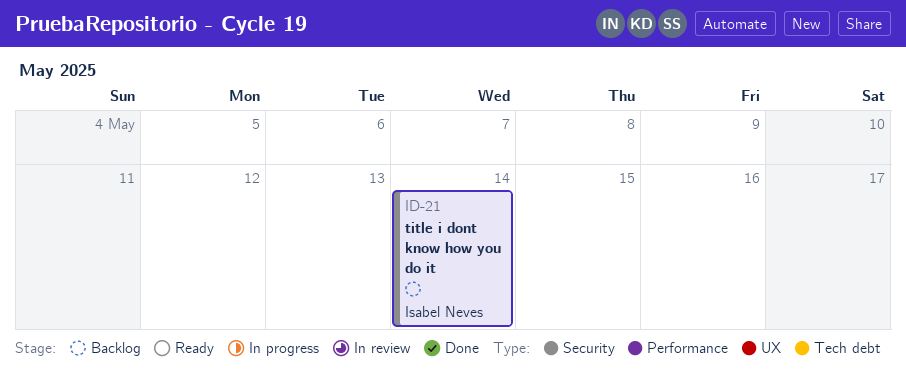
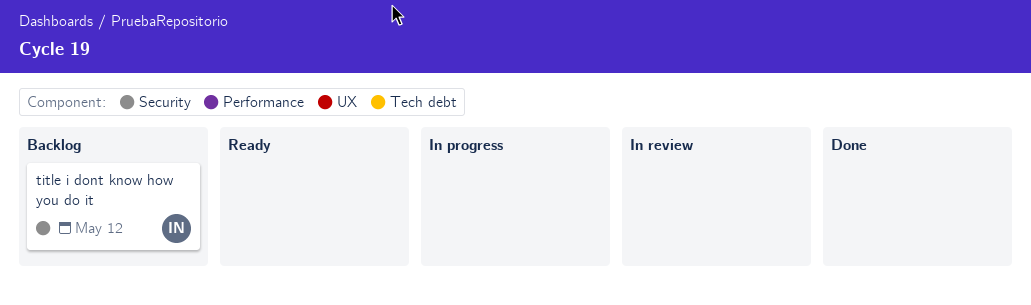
title i dont know how you do it, due: May 14 -> May 12

